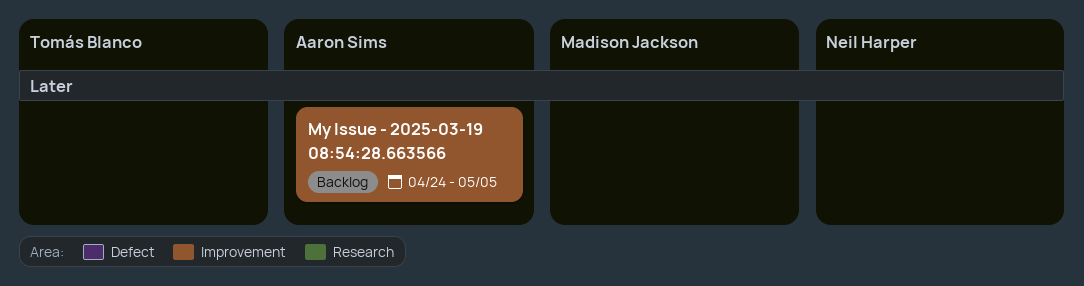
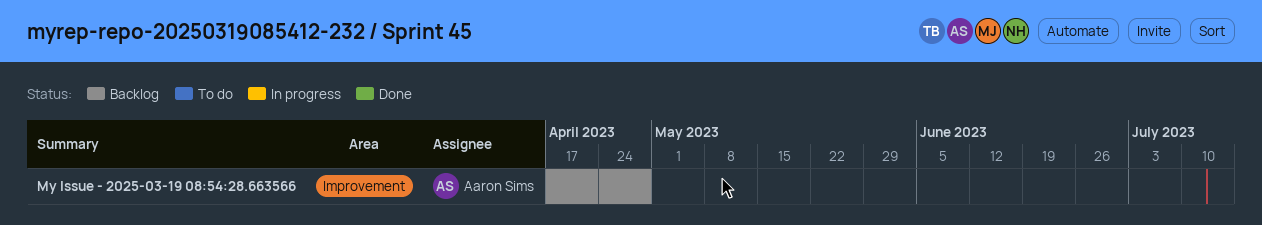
My Issue - 2025-03-19 08:54:28.663566, start: Apr 24 -> Apr 17
My Issue - 2025-03-19 08:54:28.663566, due: May 5 -> Apr 28

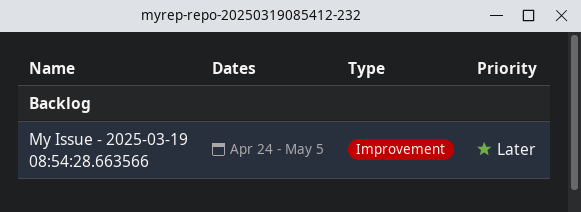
My Issue - 2025-03-19 08:54:28.663566, start: Apr 17 -> Apr 24
My Issue - 2025-03-19 08:54:28.663566, due: Apr 28 -> May 5

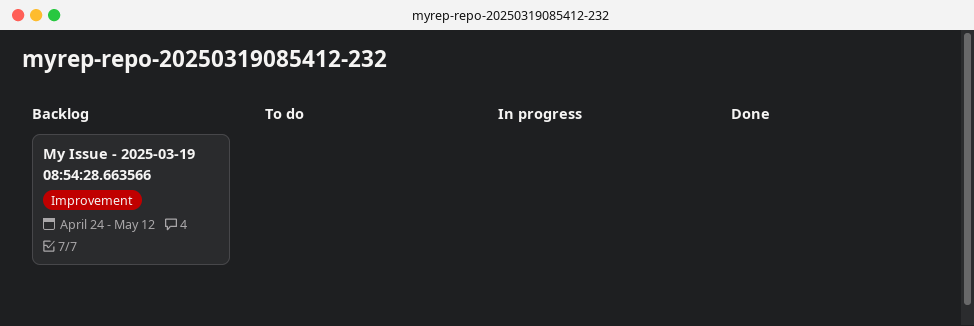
My Issue - 2025-03-19 08:54:28.663566, due: May 5 -> May 12

